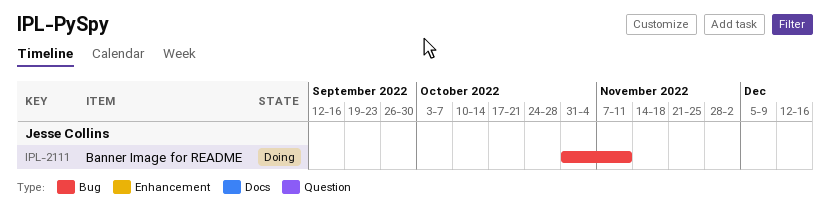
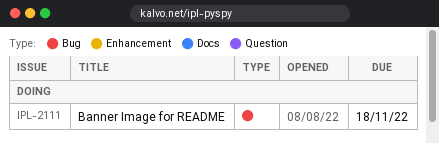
IPL-2111, due: Nov 11 -> Nov 18

